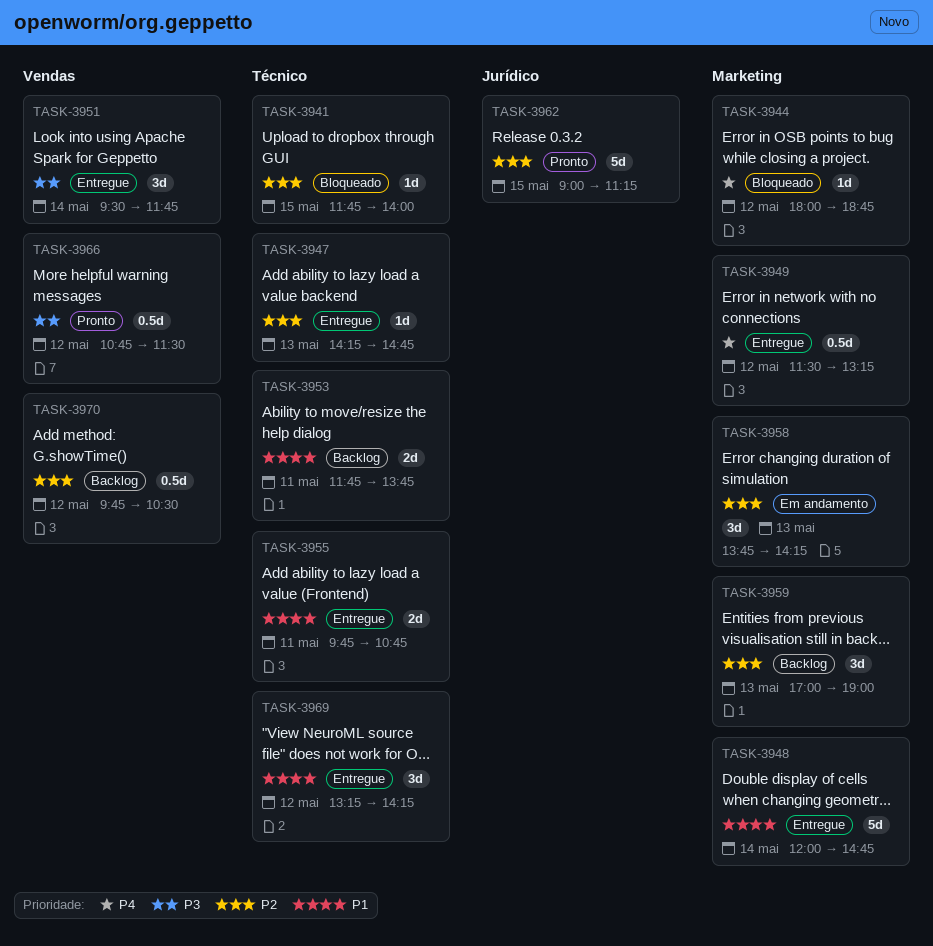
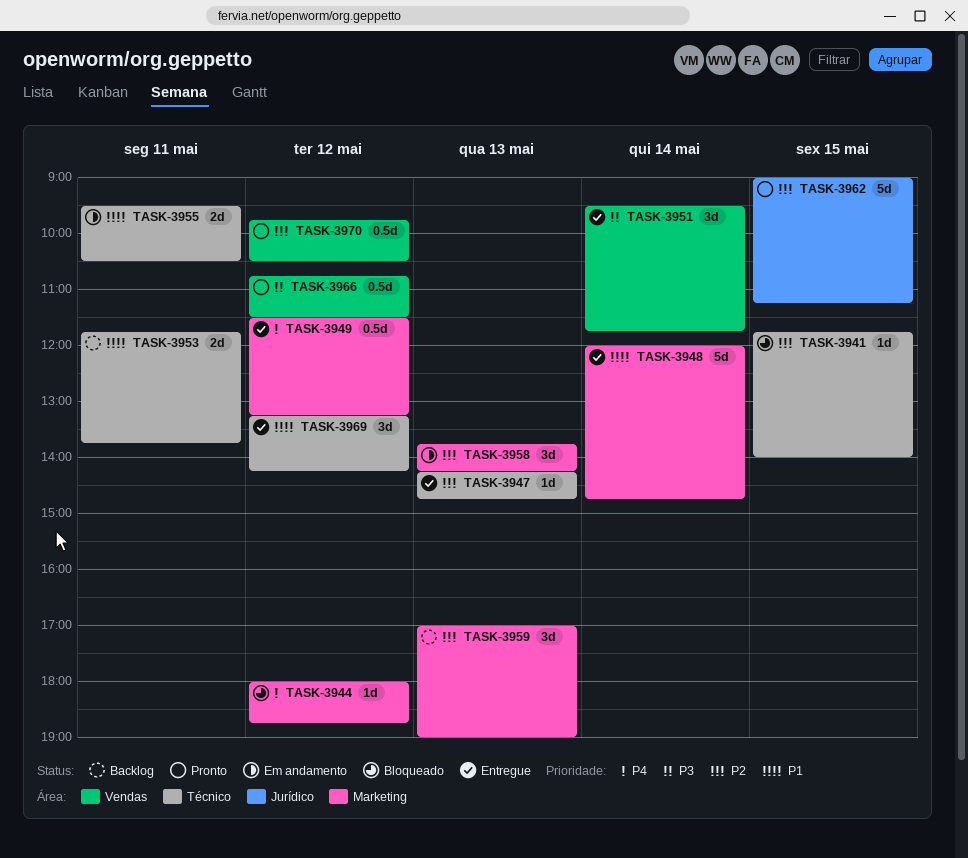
TASK-3955, status: Entregue -> Em andamento
TASK-3955, begins: 09:45 -> 09:30
TASK-3955, ends: 10:45 -> 10:30
TASK-3970, status: Backlog -> Pronto

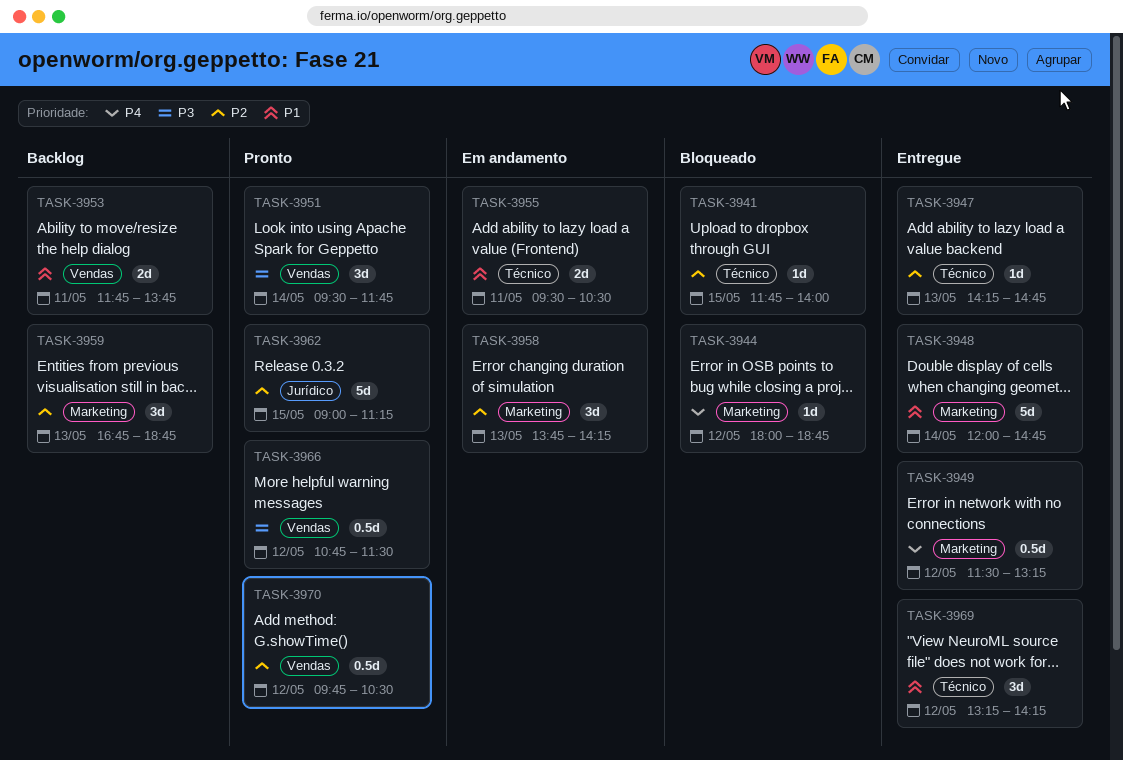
TASK-3951, status: Entregue -> Pronto
TASK-3953, label: Técnico -> Vendas
TASK-3959, begins: 17:00 -> 16:45
TASK-3959, ends: 19:00 -> 18:45

